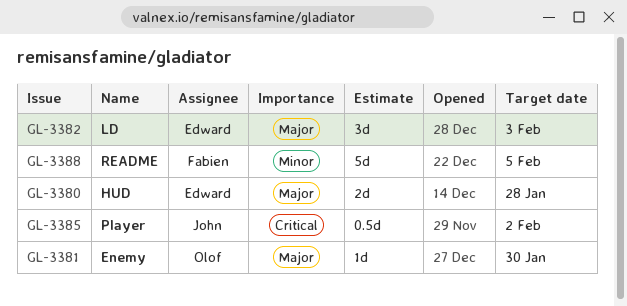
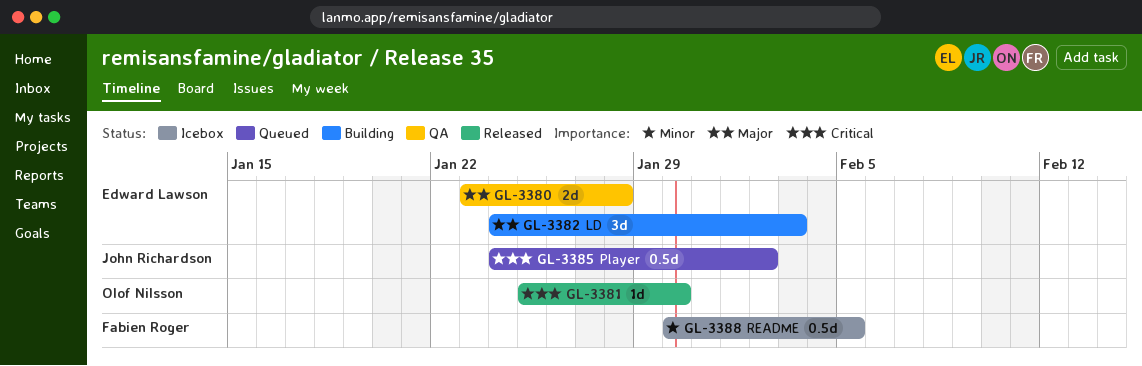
GL-3381, priority: Major -> Critical
GL-3388, estimate: 5d -> 0.5d

